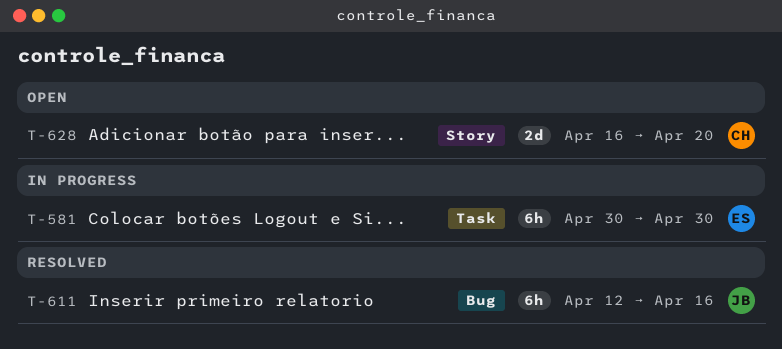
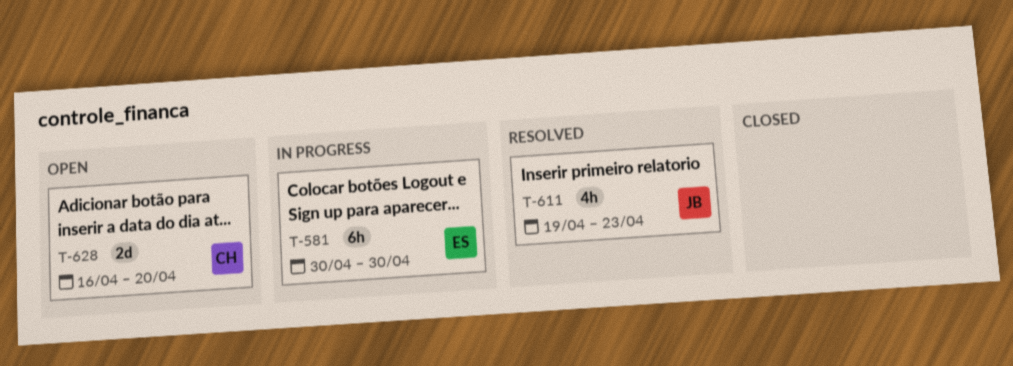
T-611, estimate: 6h -> 4h
T-611, start: Apr 12 -> Apr 19
T-611, due: Apr 16 -> Apr 23

